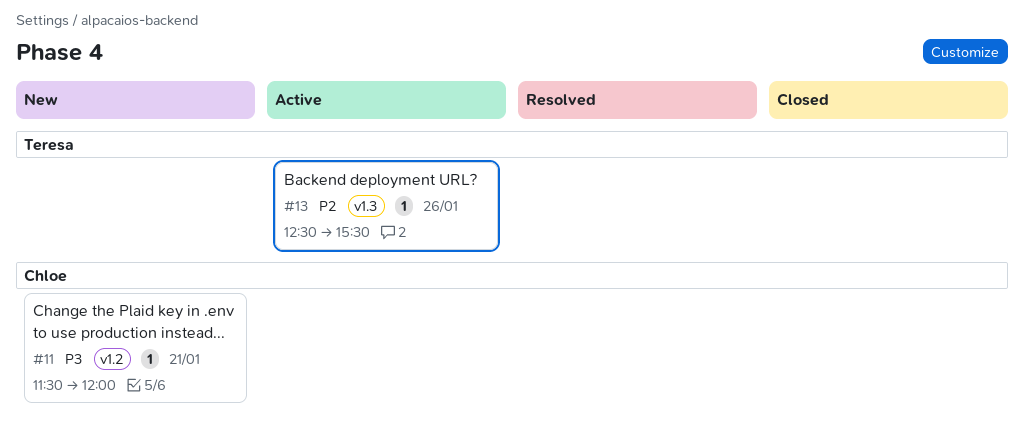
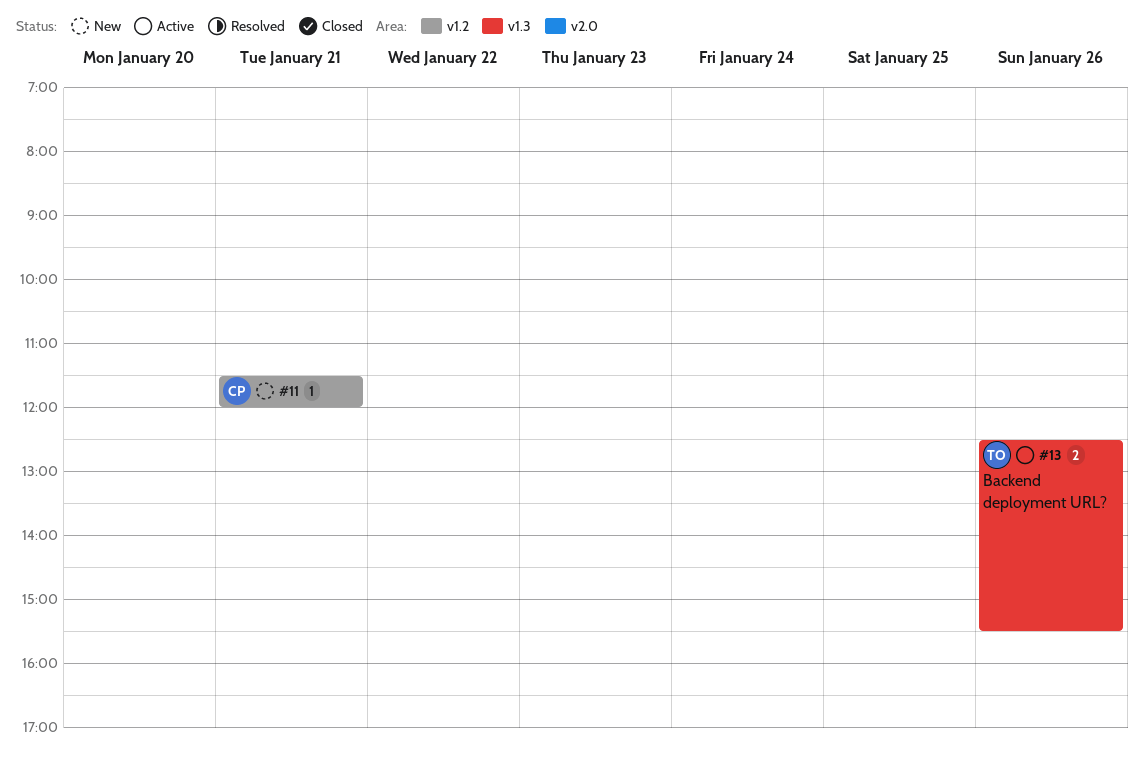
#13, estimate: 1 -> 2

